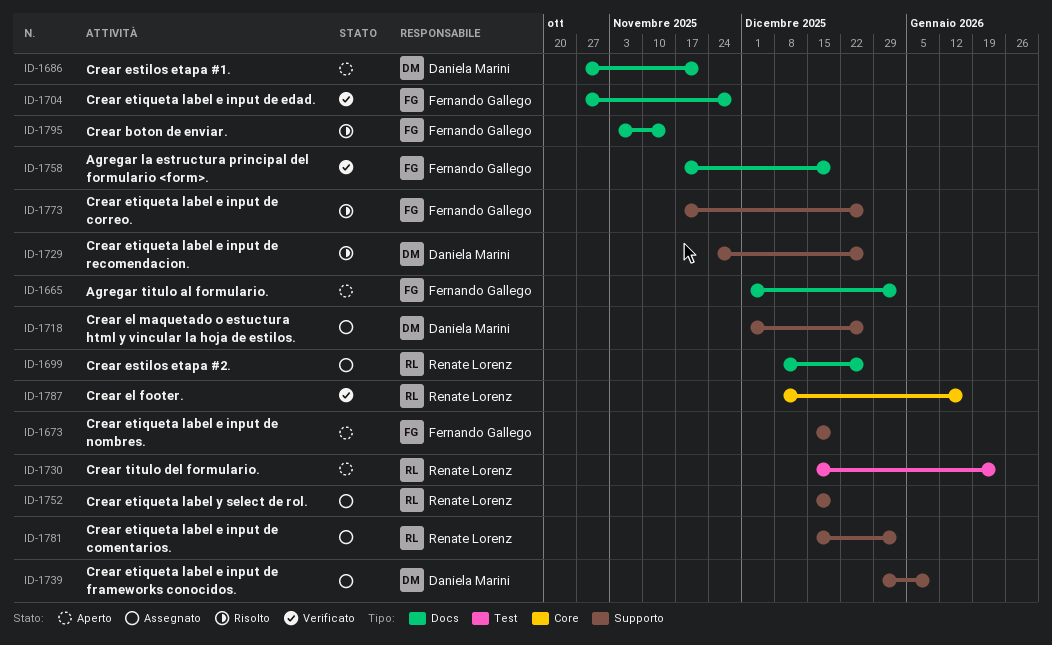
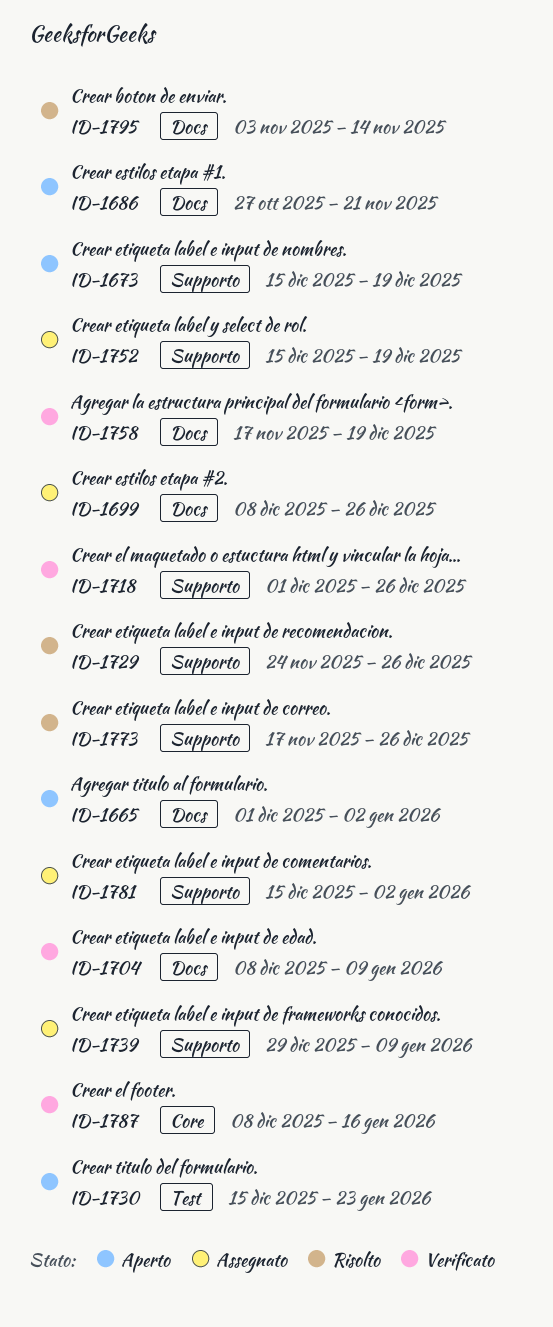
ID-1704, start: Oct 27 -> Dec 8
ID-1704, due: Nov 28 -> Jan 9
ID-1718, status: Assegnato -> Verificato

